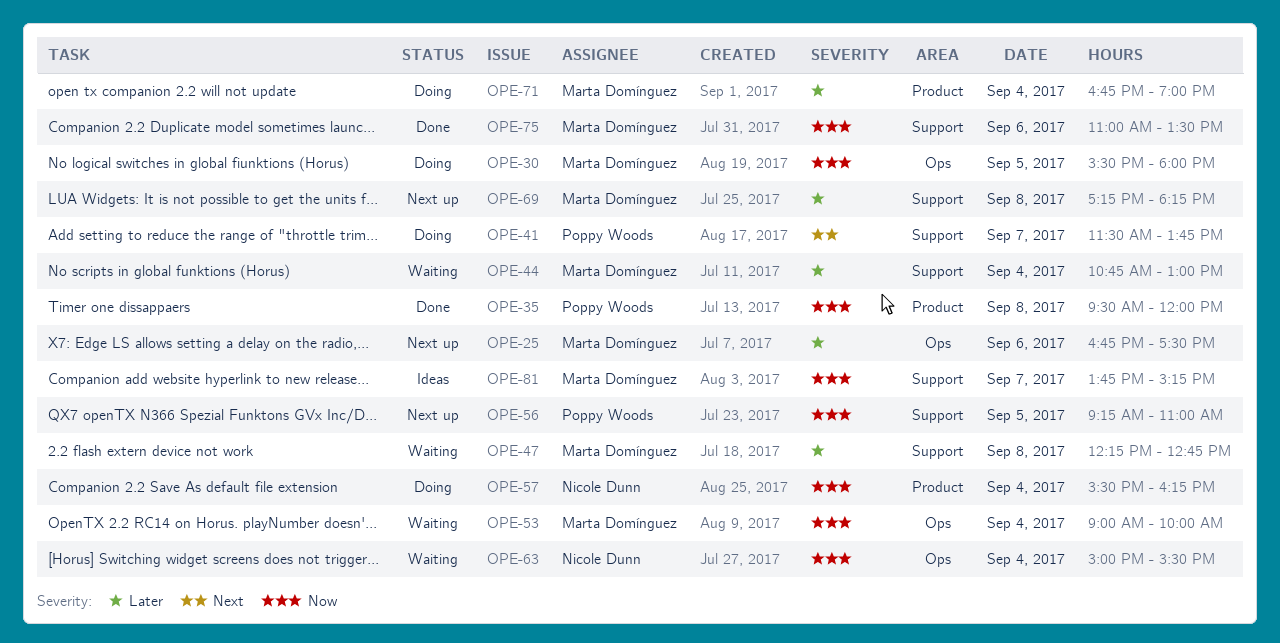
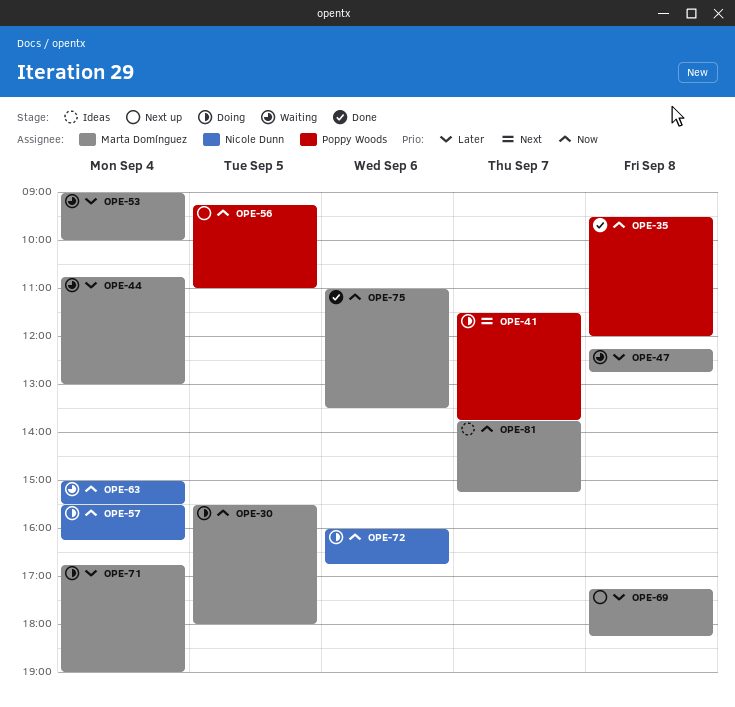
OPE-25: present -> none
OPE-53, priority: Now -> Later
OPE-72: none -> present

